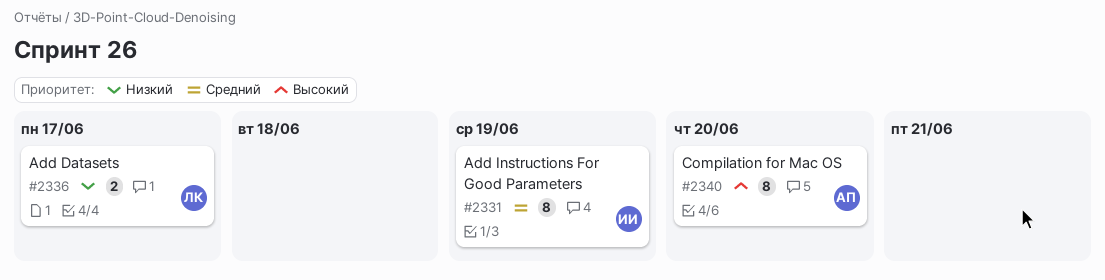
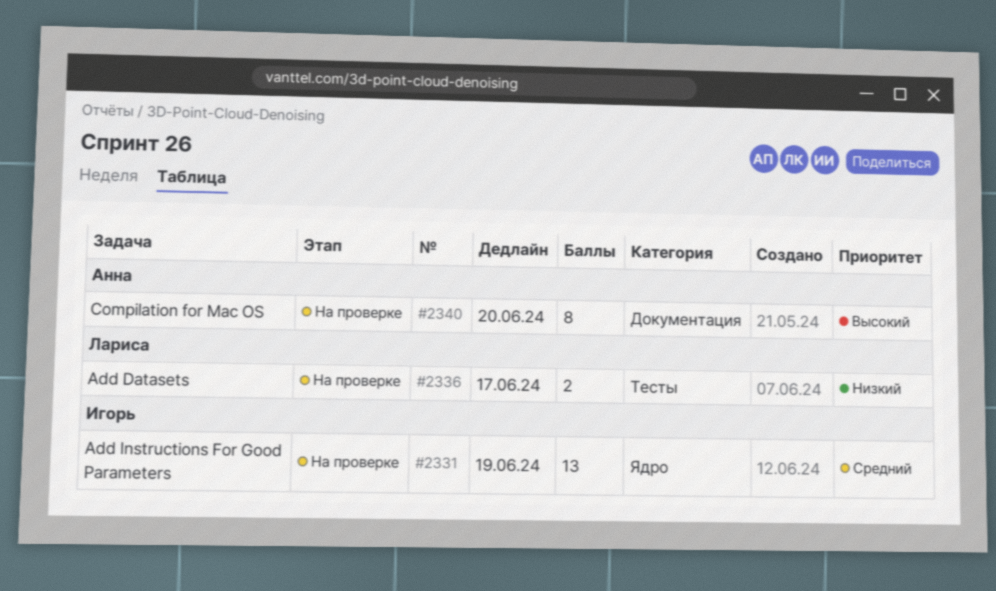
#2331, estimate: 8 -> 13

